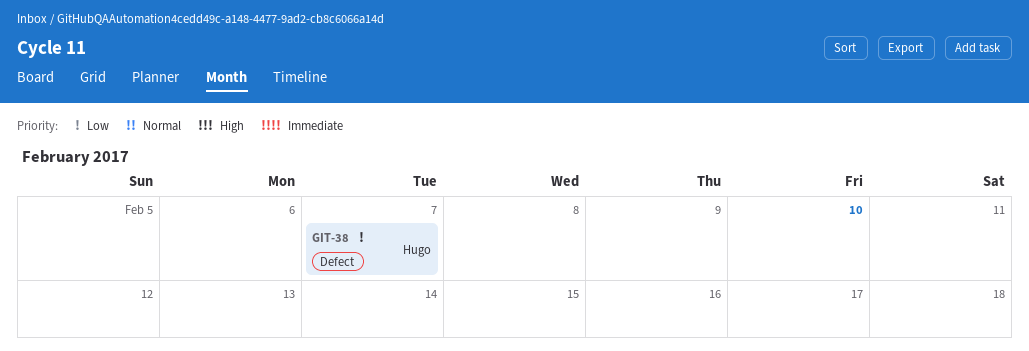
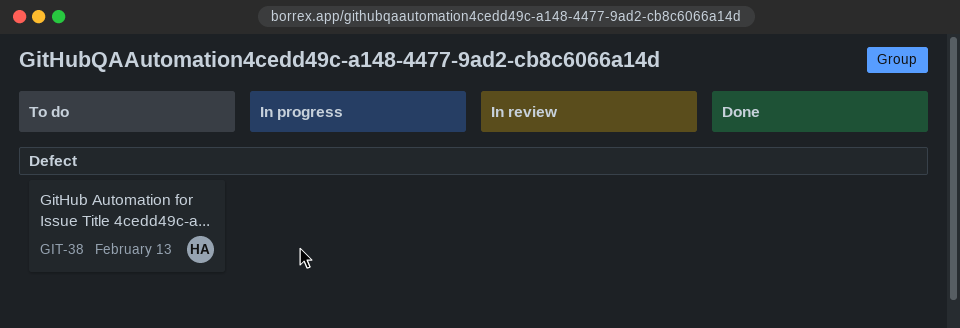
GIT-38, due: Feb 7 -> Feb 13

